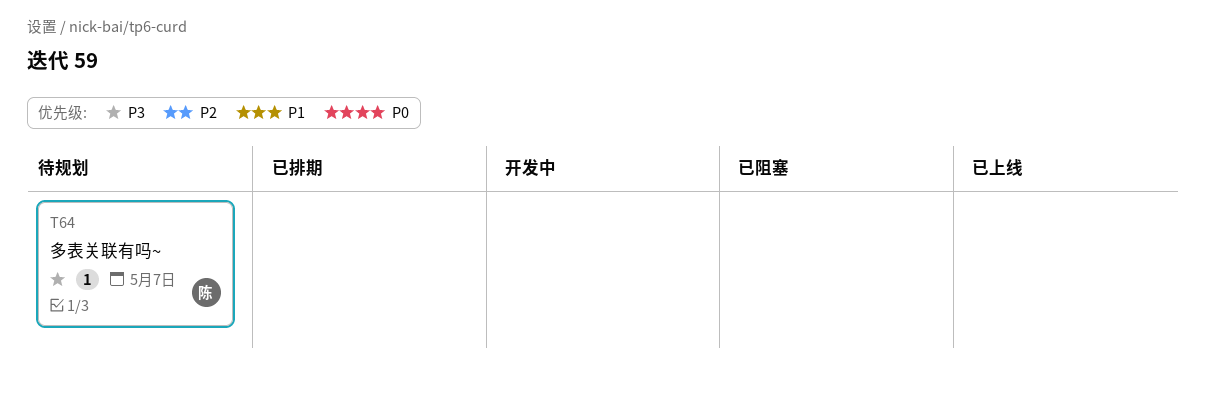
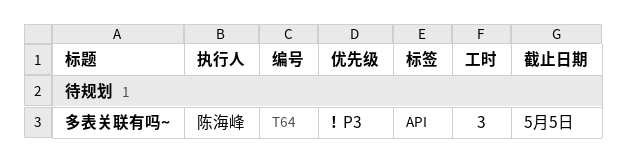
T64, estimate: 1 -> 3
T64, due: May 7 -> May 5

